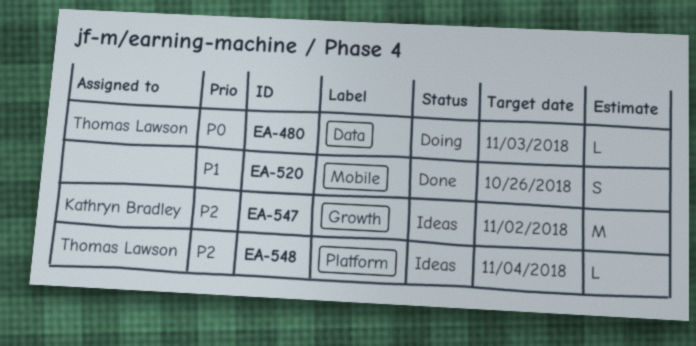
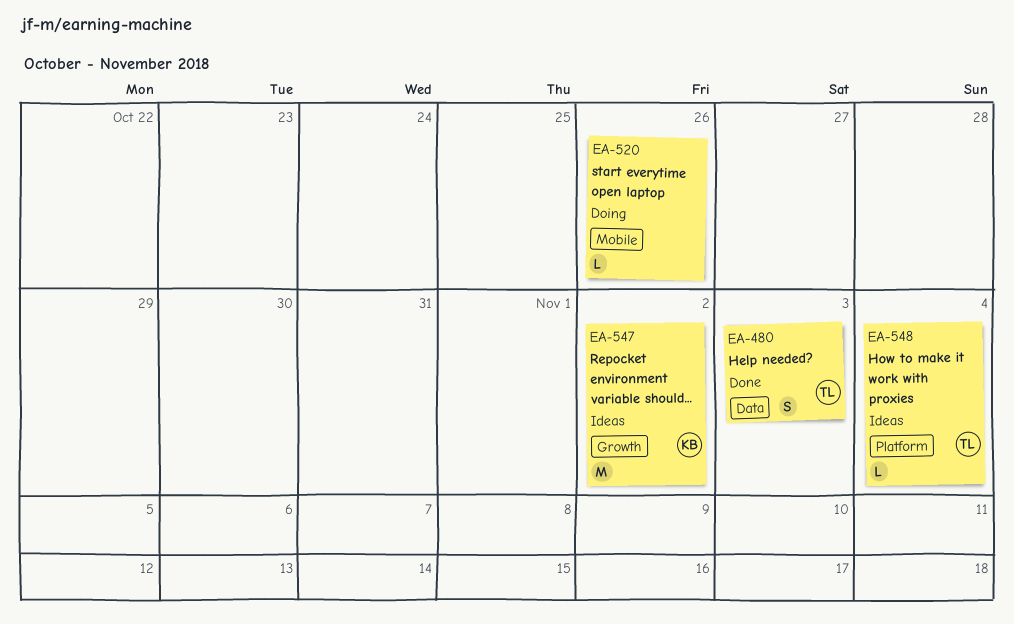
EA-480, status: Doing -> Done
EA-480, estimate: L -> S
EA-520, status: Done -> Doing
EA-520, estimate: S -> L

